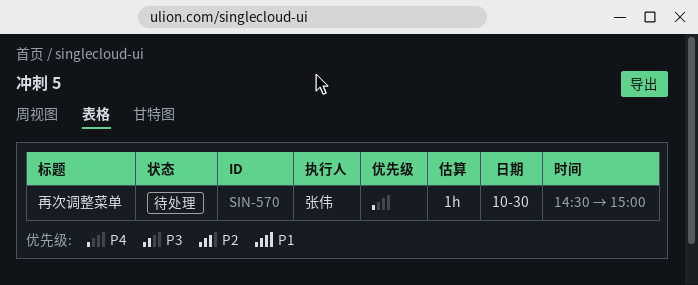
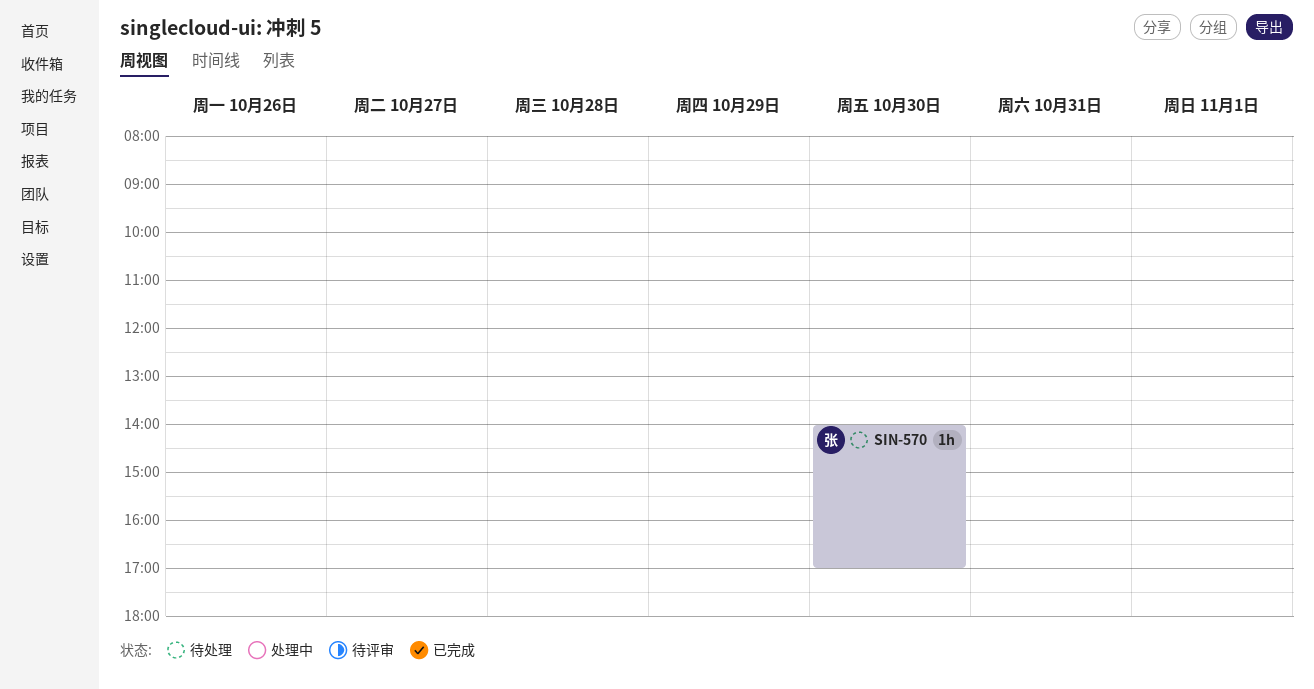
SIN-570, begins: 14:30 -> 14:00
SIN-570, ends: 15:00 -> 17:00

